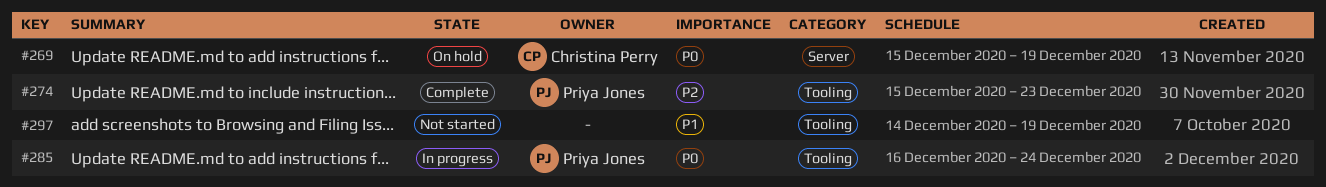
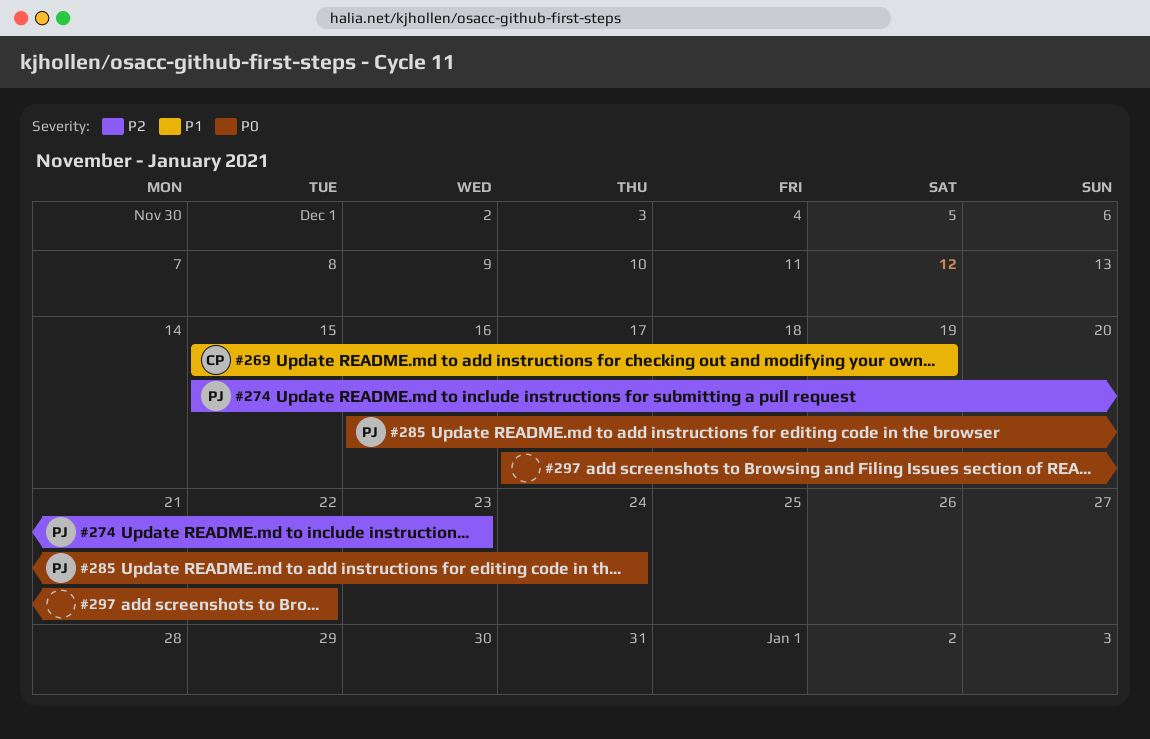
#269, priority: P0 -> P1
#297, priority: P1 -> P0
#297, start: Dec 14 -> Dec 17
#297, due: Dec 19 -> Dec 22

